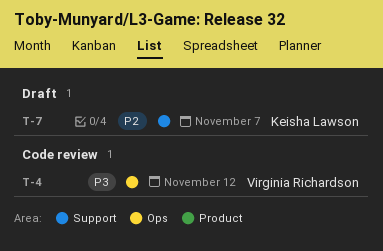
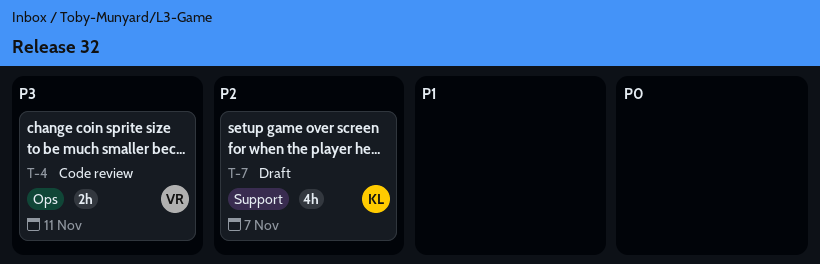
T-4, due: Nov 12 -> Nov 11

